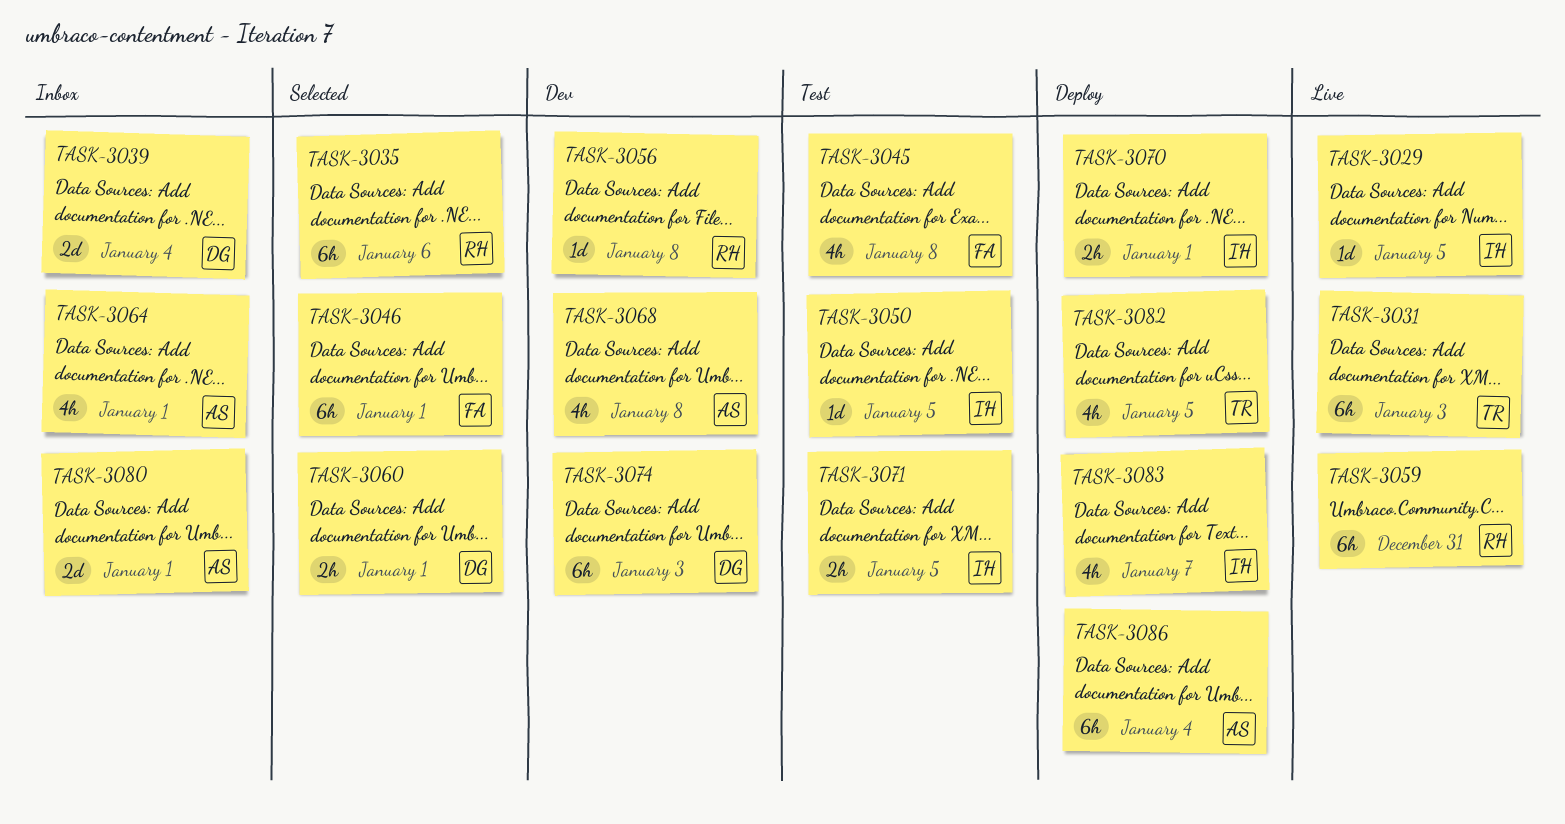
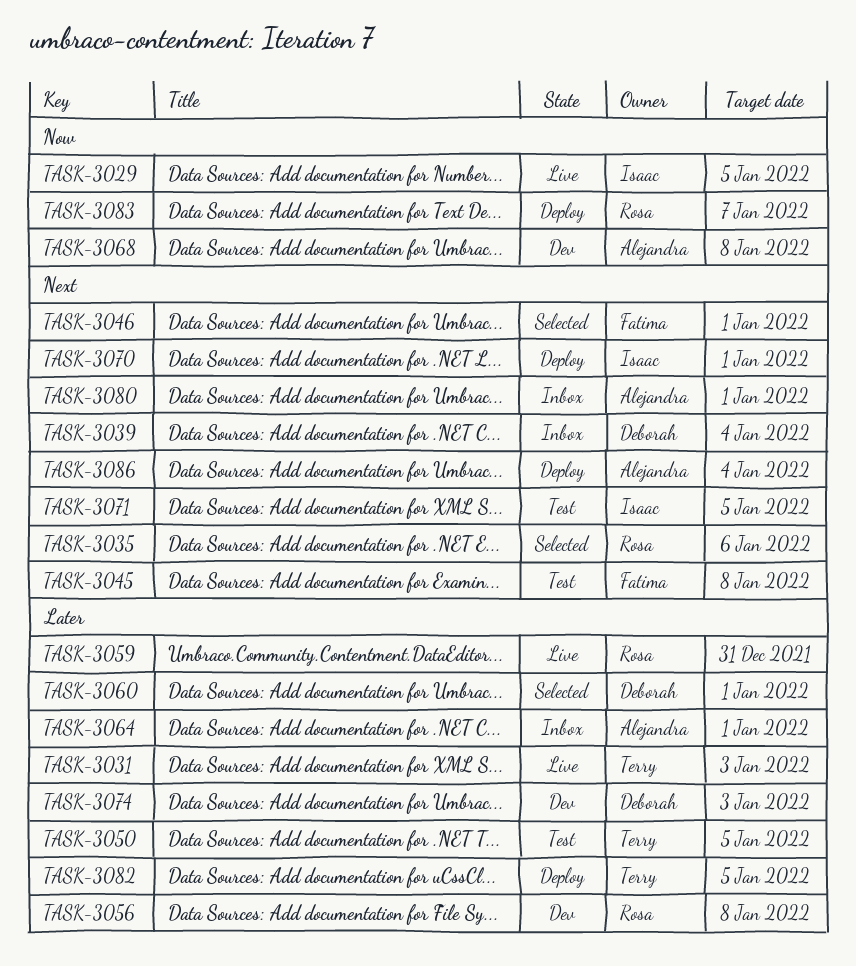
TASK-3050, owner: Isaac -> Terry
TASK-3083, owner: Isaac -> Rosa

